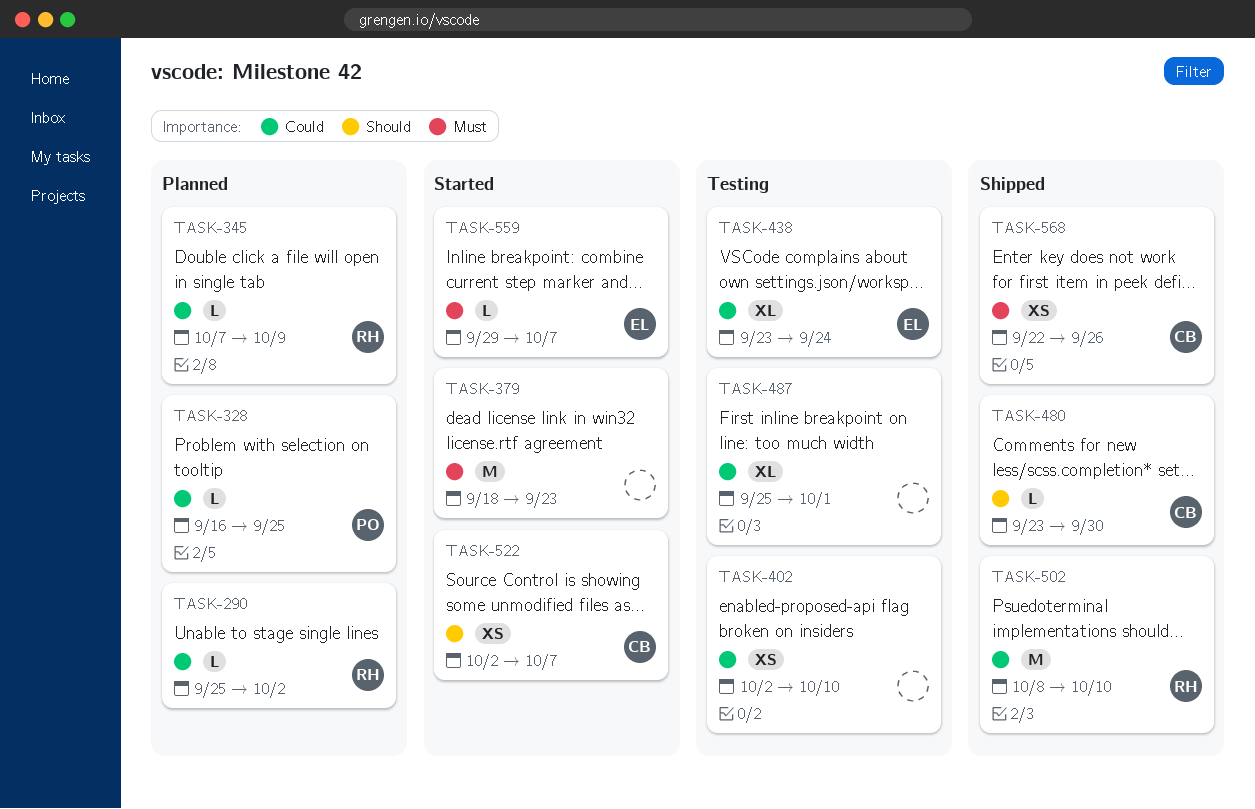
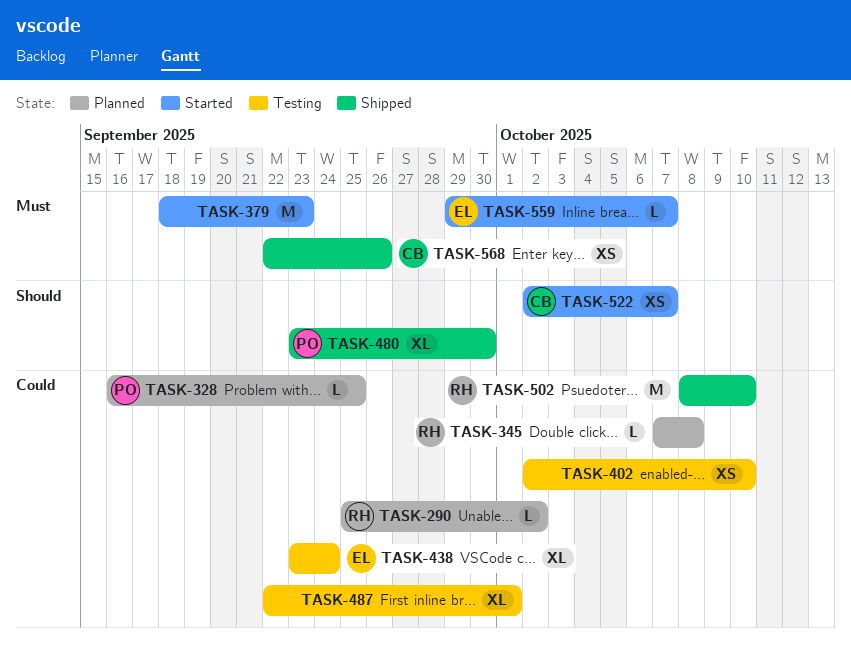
TASK-345, due: Oct 9 -> Oct 8
TASK-480, owner: CB -> PO
TASK-480, estimate: L -> XL
TASK-487, start: Sep 25 -> Sep 22

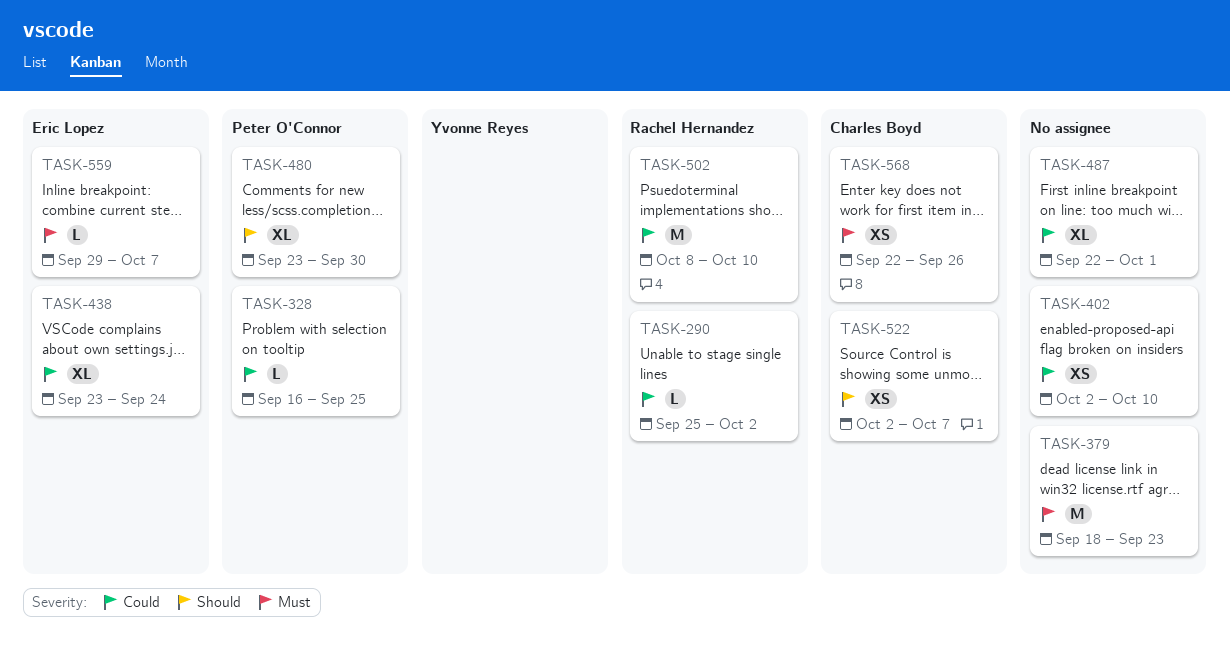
TASK-345: present -> none

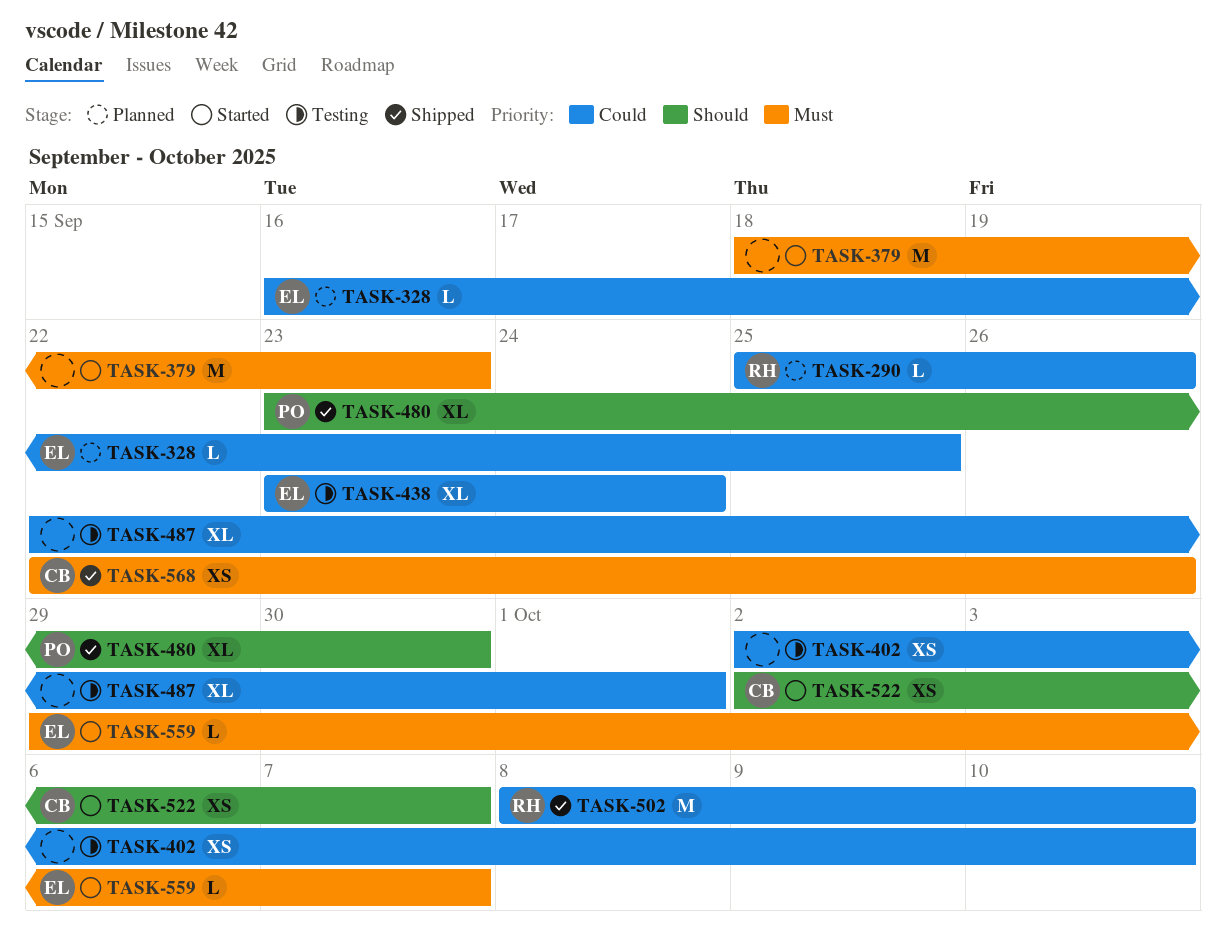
TASK-290, due: Oct 2 -> Sep 26
TASK-328, owner: Peter O'Connor -> Eric Lopez

